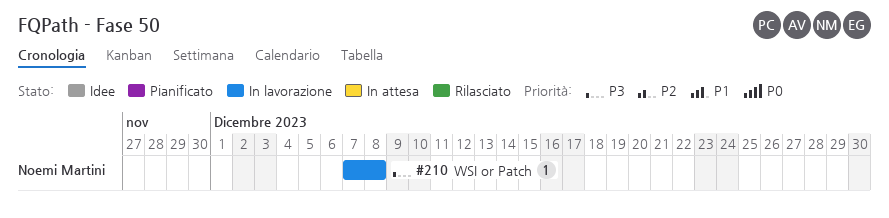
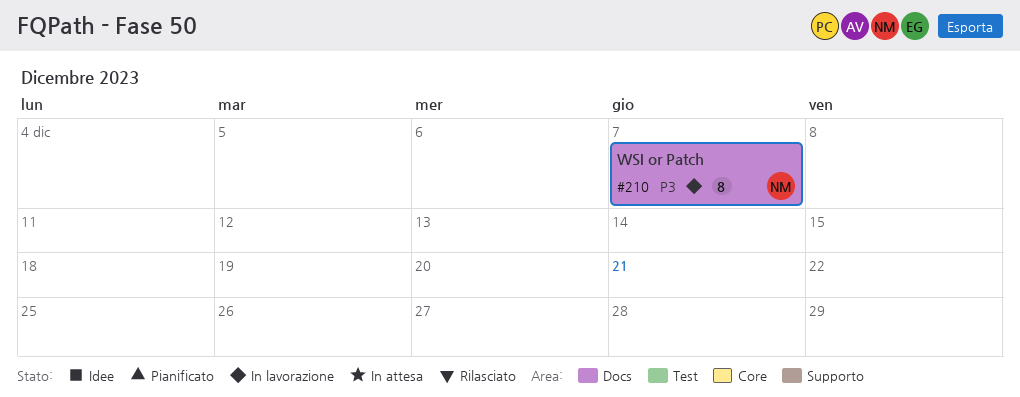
#210, estimate: 1 -> 8
#210, due: Dec 8 -> Dec 7

